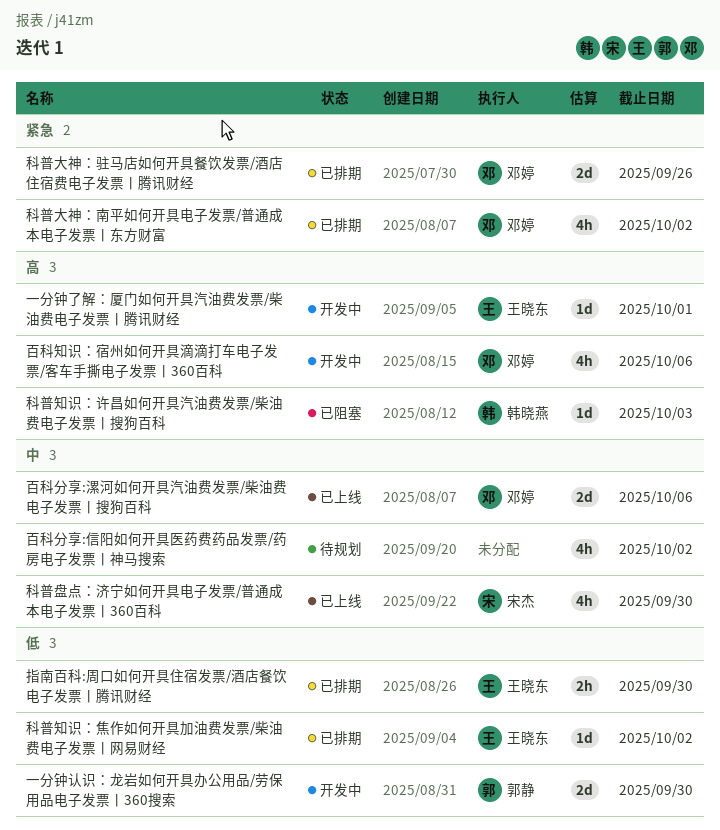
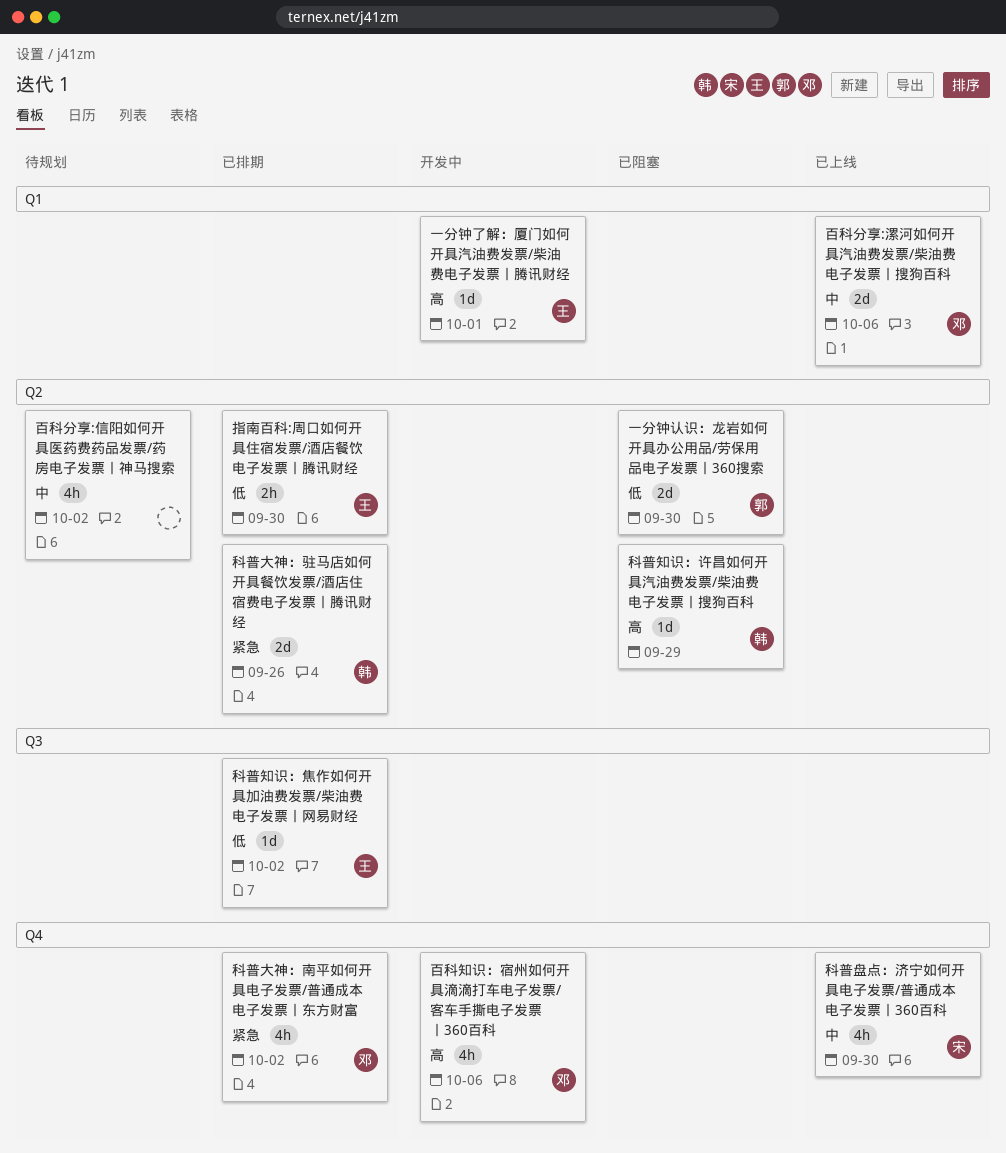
一分钟认识：龙岩如何开具办公用品/劳保用品电子发票丨360搜索, status: 开发中 -> 已阻塞
科普大神：驻马店如何开具餐饮发票/酒店住宿费电子发票丨腾讯财经, owner: 邓婷 -> 韩晓燕
科普知识：许昌如何开具汽油费发票/柴油费电子发票丨搜狗百科, due: Oct 3 -> Sep 29

